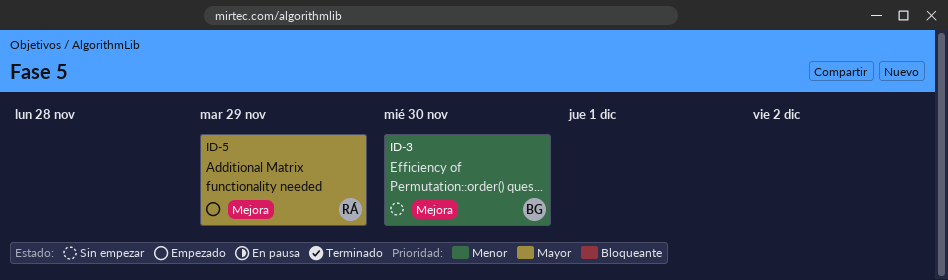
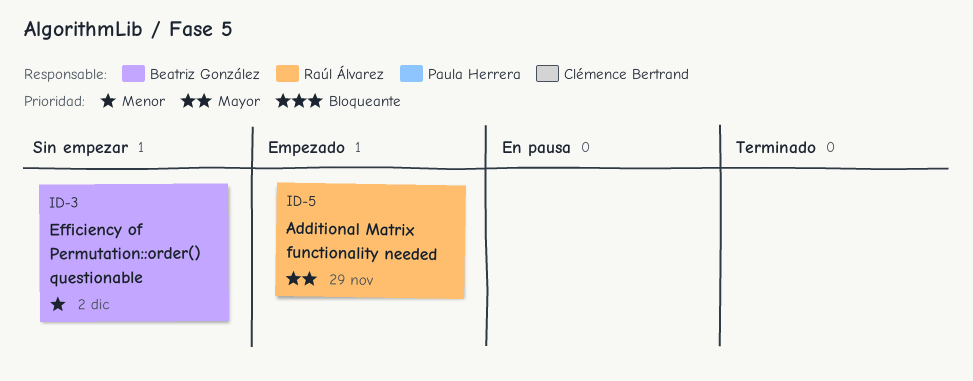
ID-3, due: Nov 30 -> Dec 2

